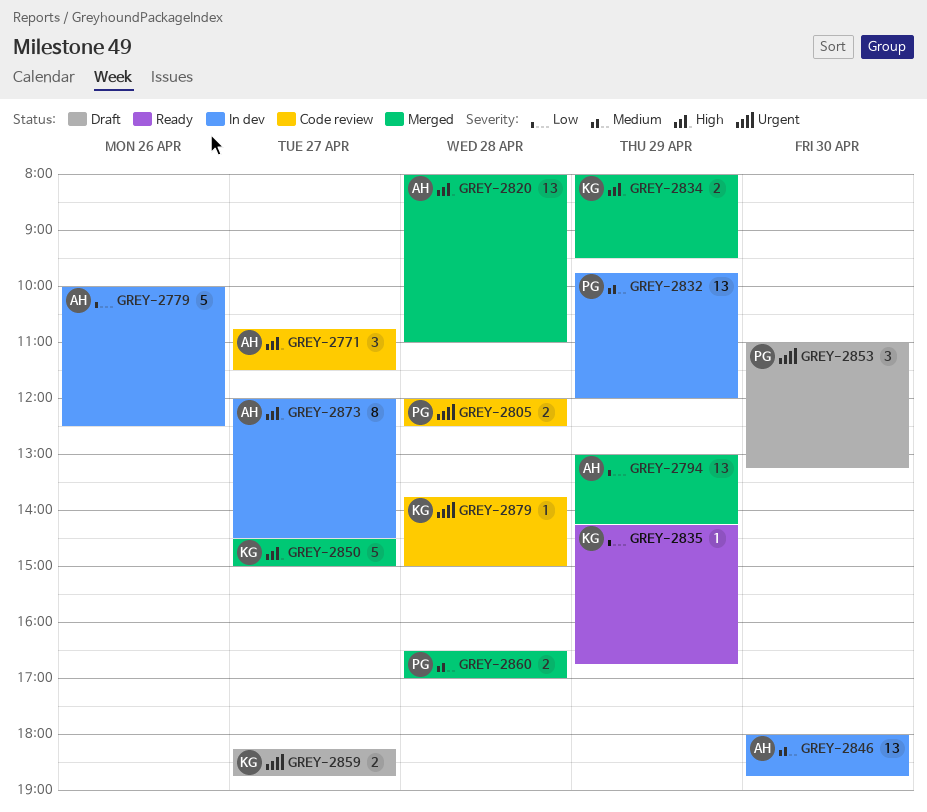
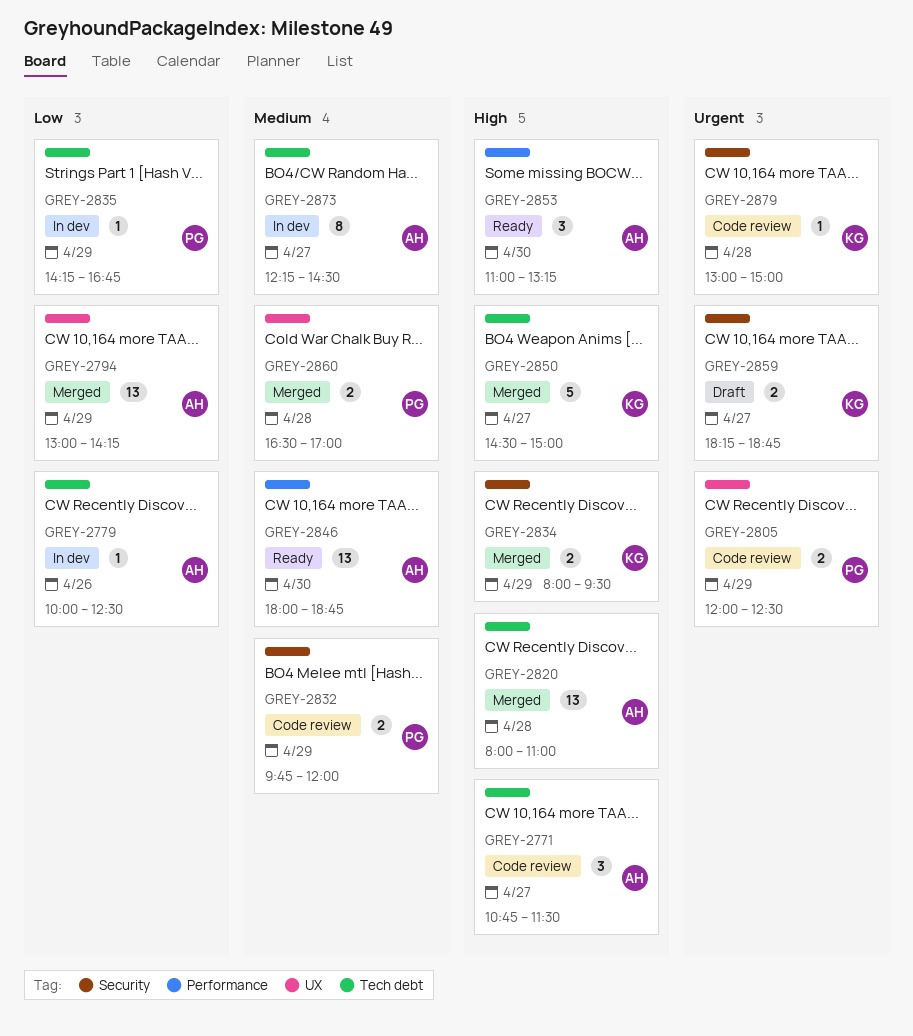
GREY-2779, estimate: 5 -> 1
GREY-2805, day: Apr 28 -> Apr 29
GREY-2832, status: In dev -> Code review
GREY-2832, estimate: 13 -> 2
GREY-2835, status: Ready -> In dev
GREY-2835, owner: KG -> PG
GREY-2846, status: In dev -> Ready
GREY-2853, status: Draft -> Ready
GREY-2853, owner: PG -> AH
GREY-2853, priority: Urgent -> High
GREY-2873, priority: High -> Medium
GREY-2873, begins: 12:00 -> 12:15
GREY-2879, begins: 13:45 -> 13:00

